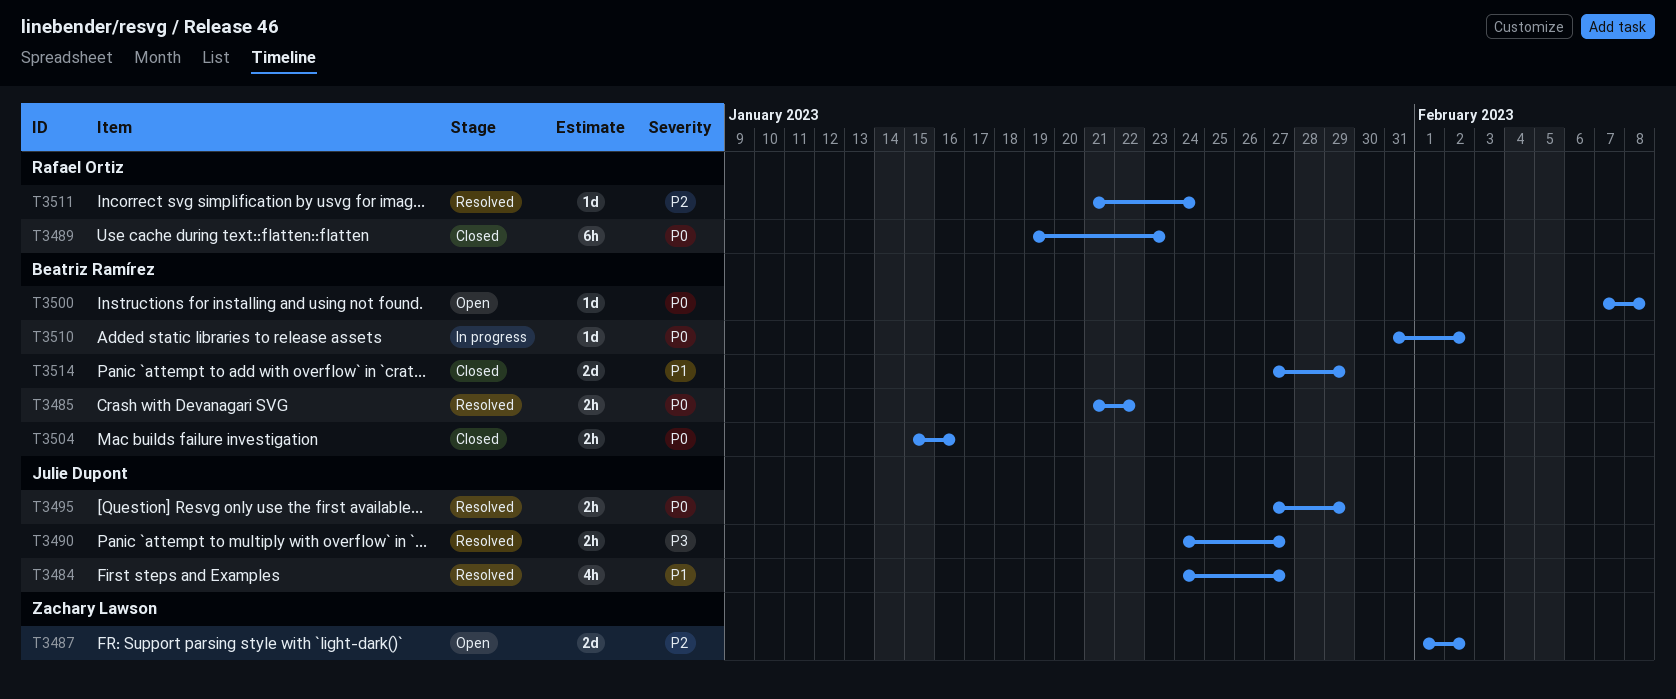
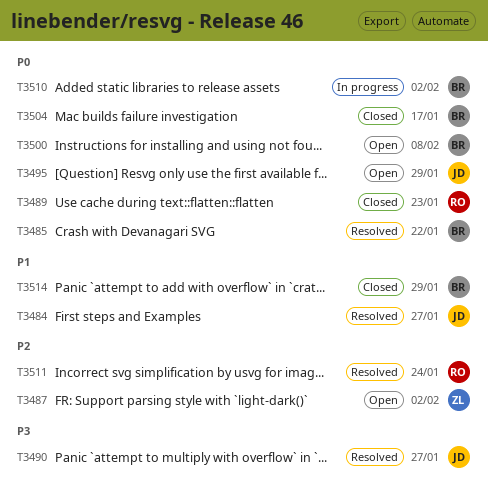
T3495, status: Resolved -> Open
T3504, due: Jan 16 -> Jan 17

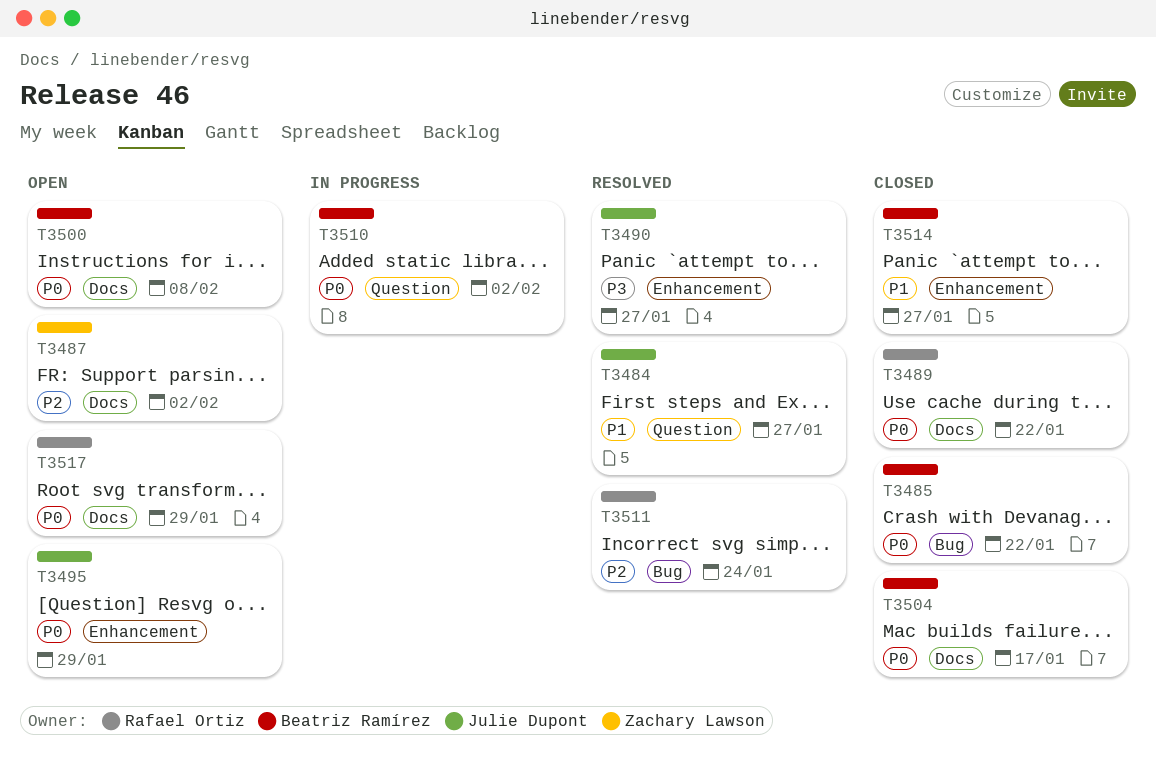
T3485, status: Resolved -> Closed
T3489, due: Jan 23 -> Jan 22
T3514, due: Jan 29 -> Jan 27
T3517: none -> present

